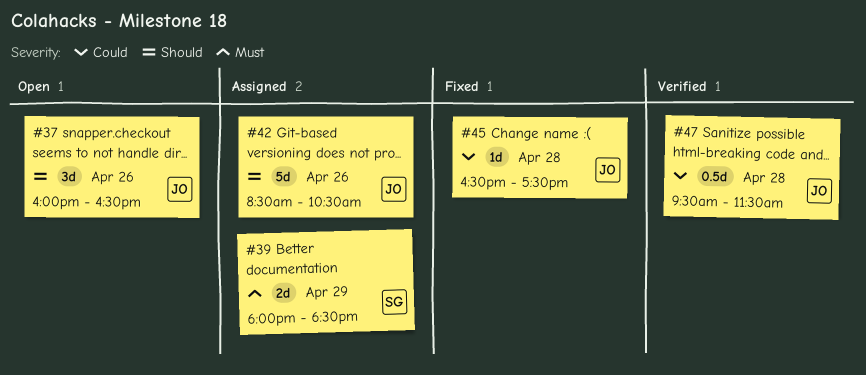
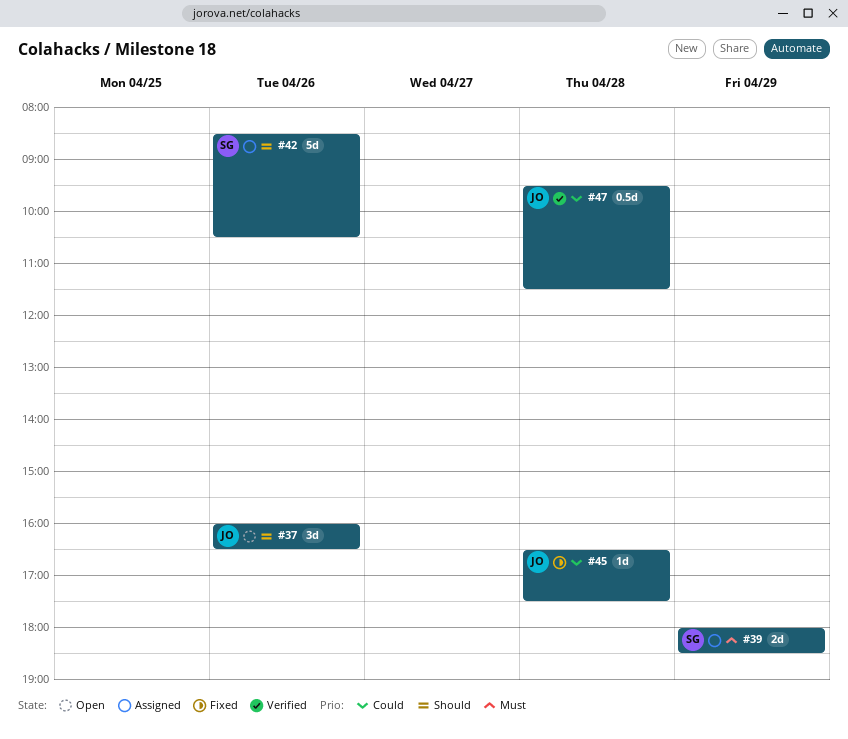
#42, owner: JO -> SG

